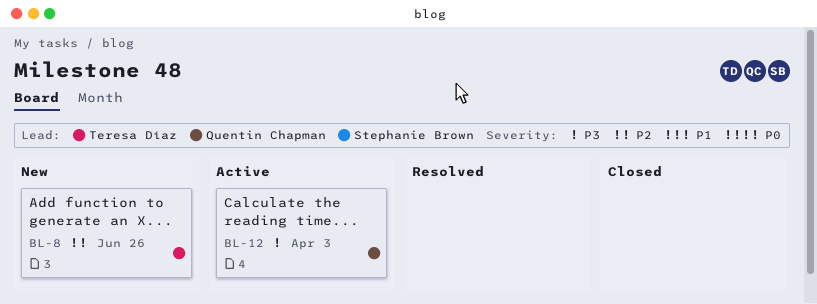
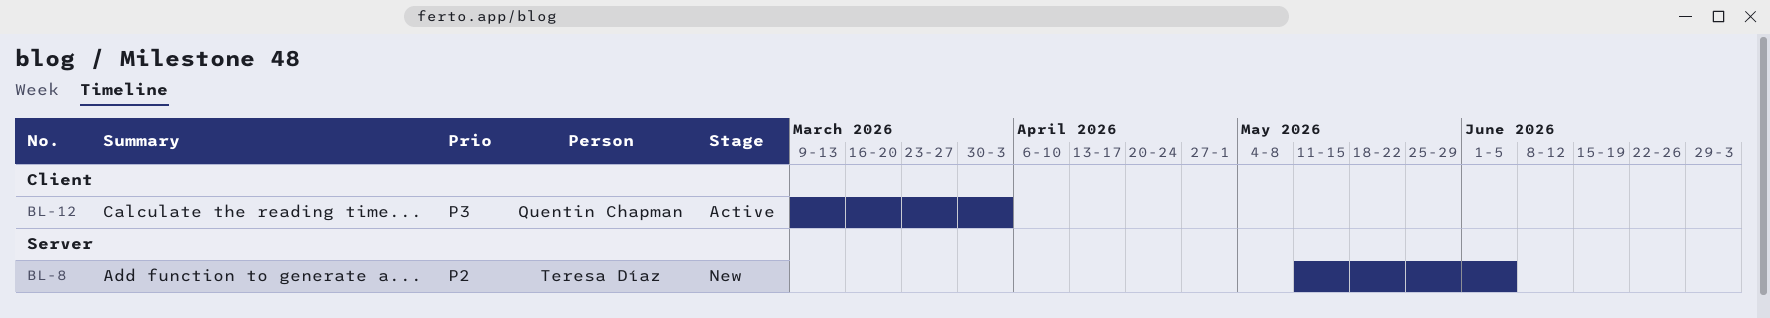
BL-8, due: Jun 26 -> Jun 5

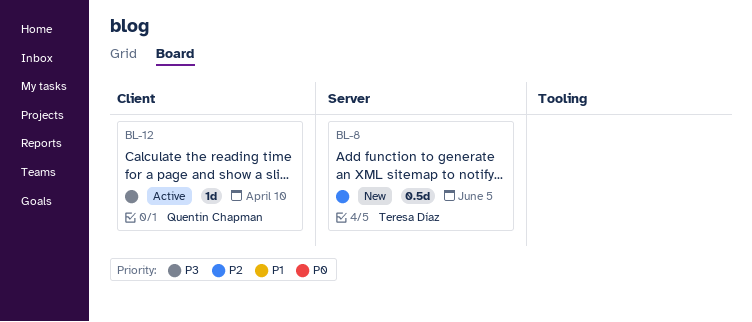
BL-12, due: Apr 3 -> Apr 10

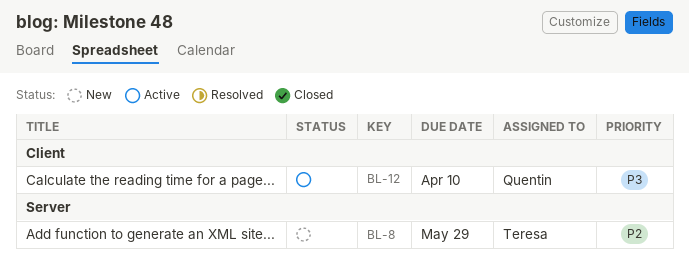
BL-8, due: Jun 5 -> May 29

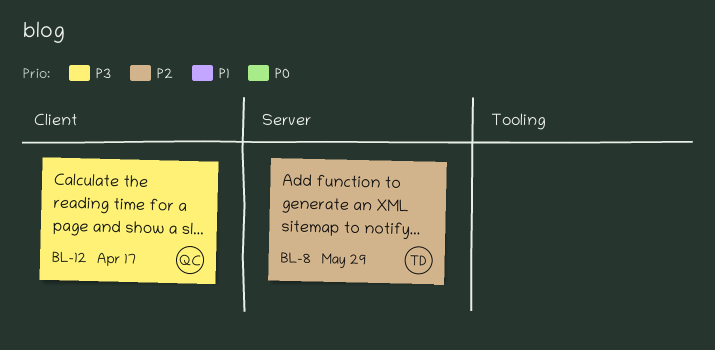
BL-12, due: Apr 10 -> Apr 17

